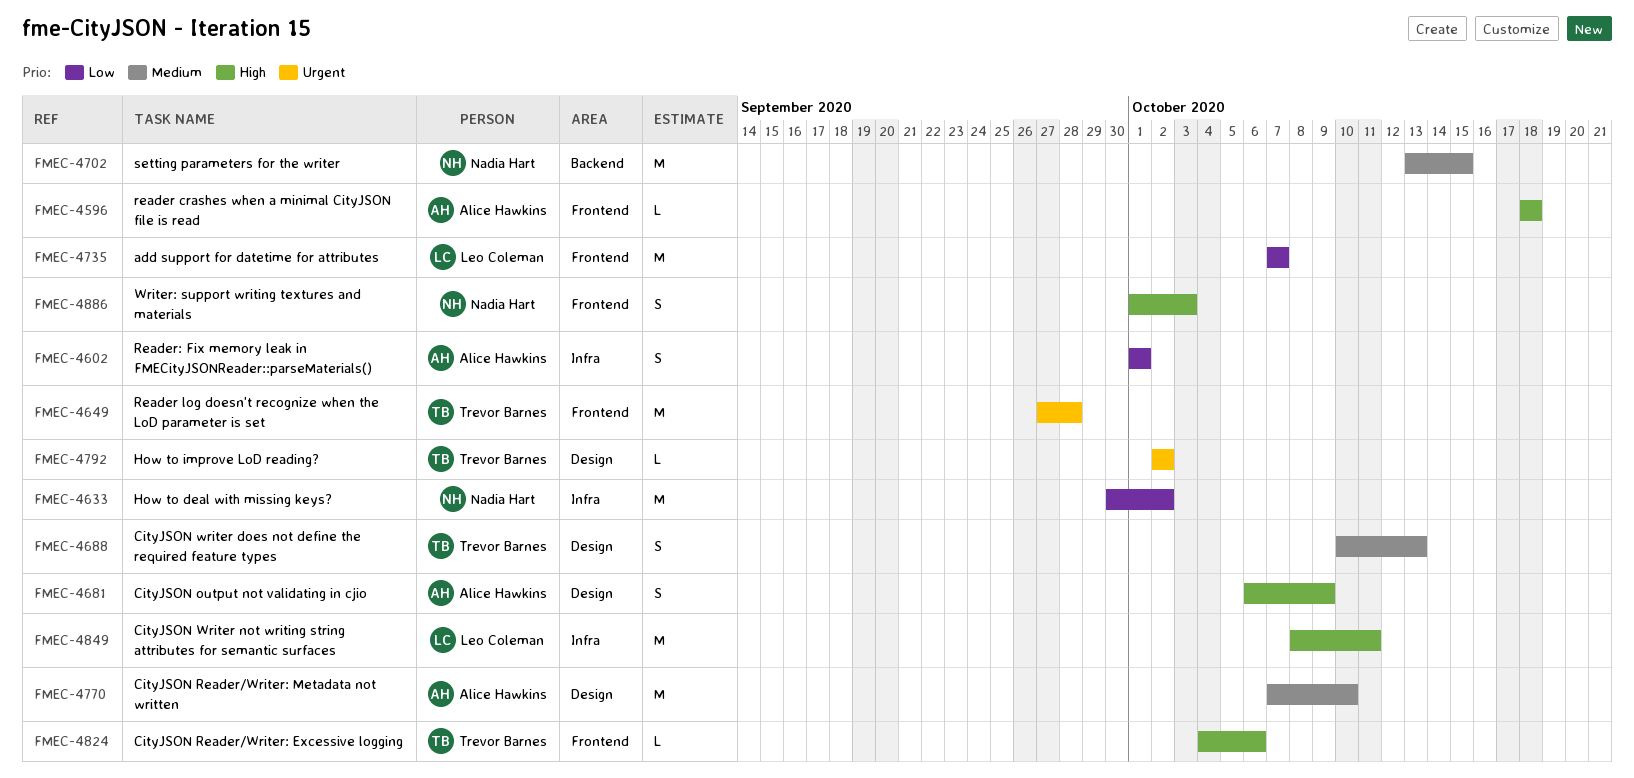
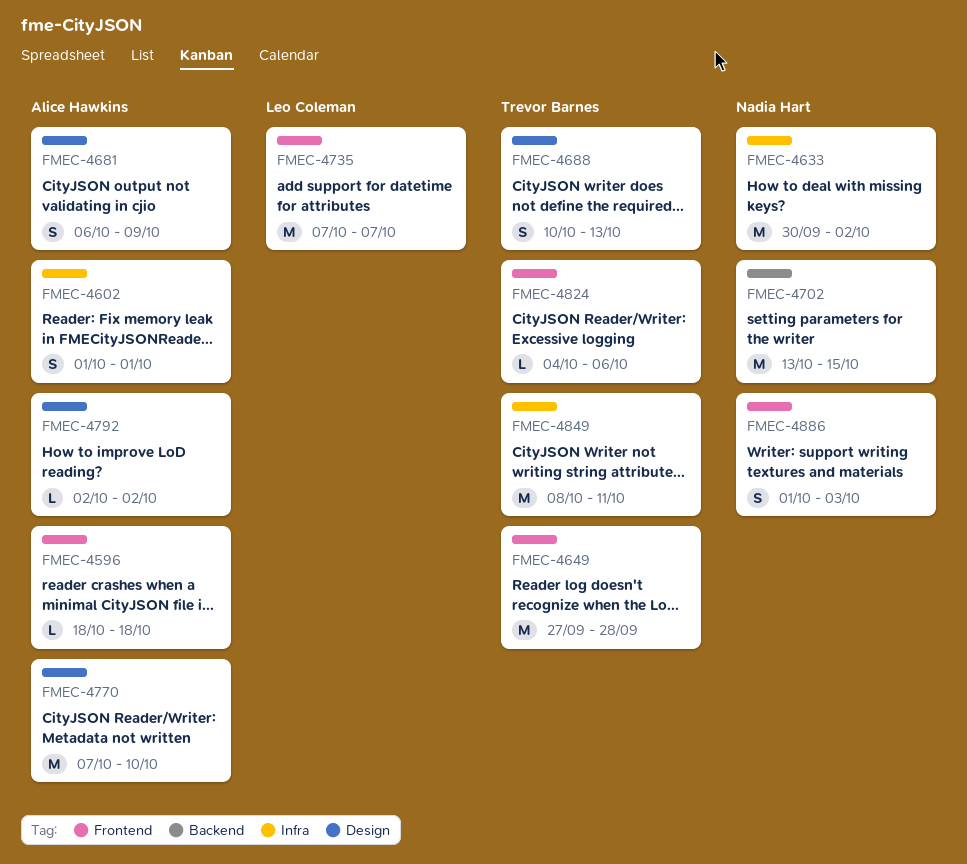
FMEC-4792, owner: Trevor Barnes -> Alice Hawkins
FMEC-4849, owner: Leo Coleman -> Trevor Barnes

